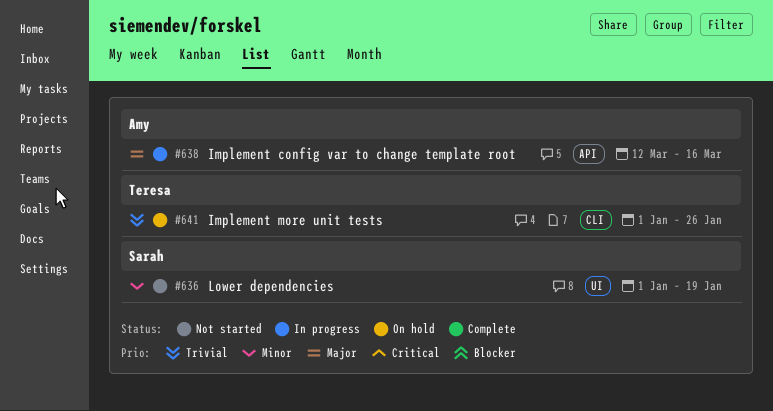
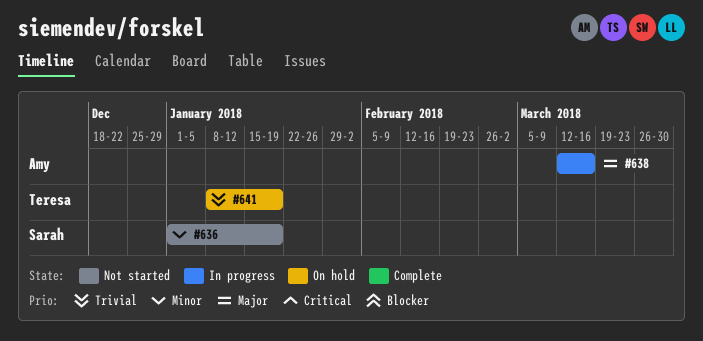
#641, start: Jan 1 -> Jan 8
#641, due: Jan 26 -> Jan 19

